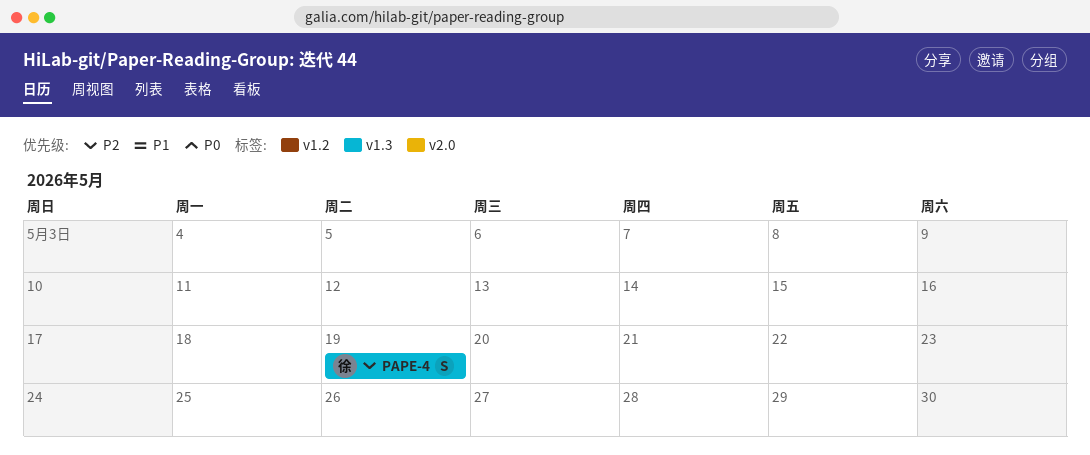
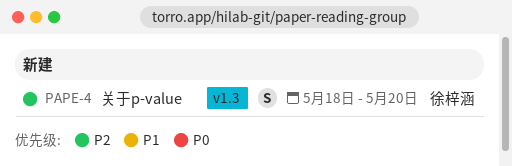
PAPE-4, start: May 19 -> May 18
PAPE-4, due: May 19 -> May 20

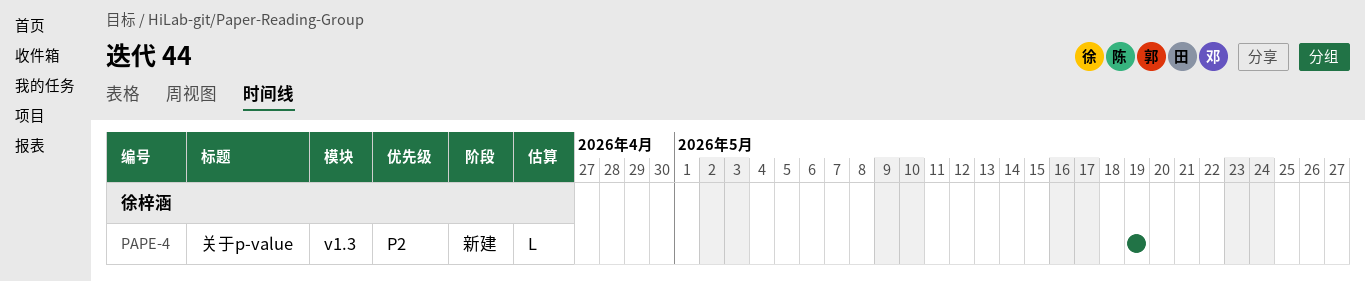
PAPE-4, estimate: S -> L
PAPE-4, start: May 18 -> May 19
PAPE-4, due: May 20 -> May 19

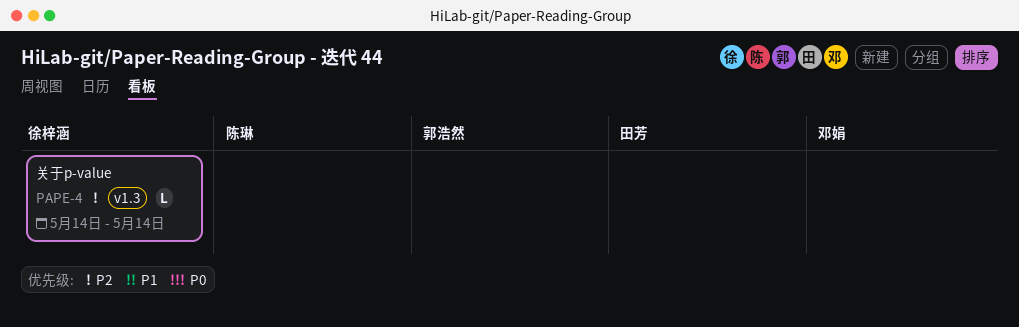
PAPE-4, start: May 19 -> May 14
PAPE-4, due: May 19 -> May 14

